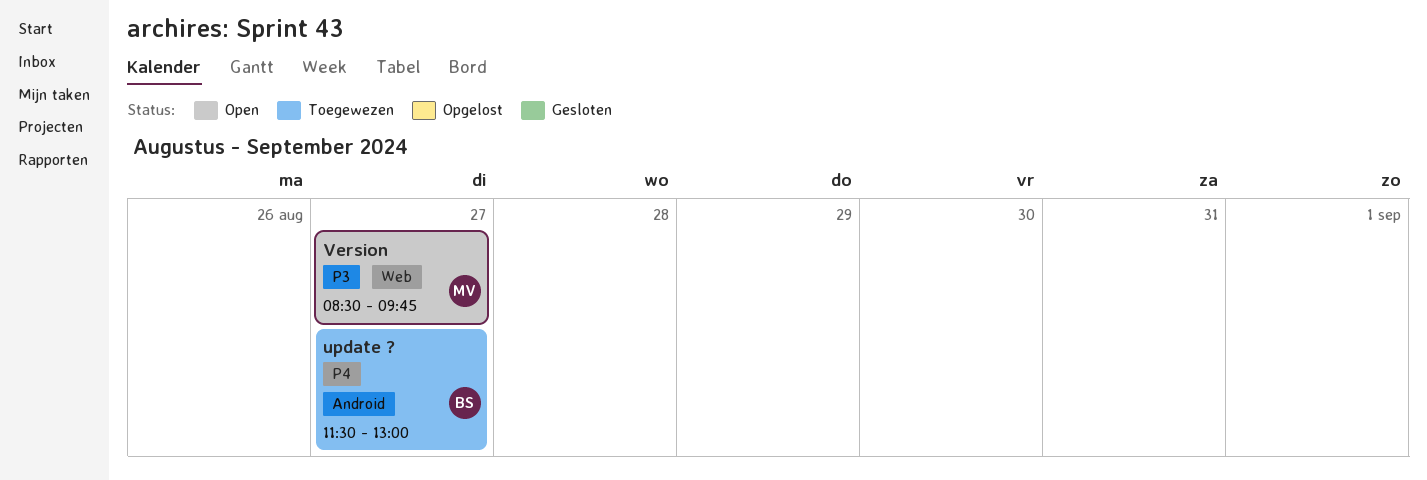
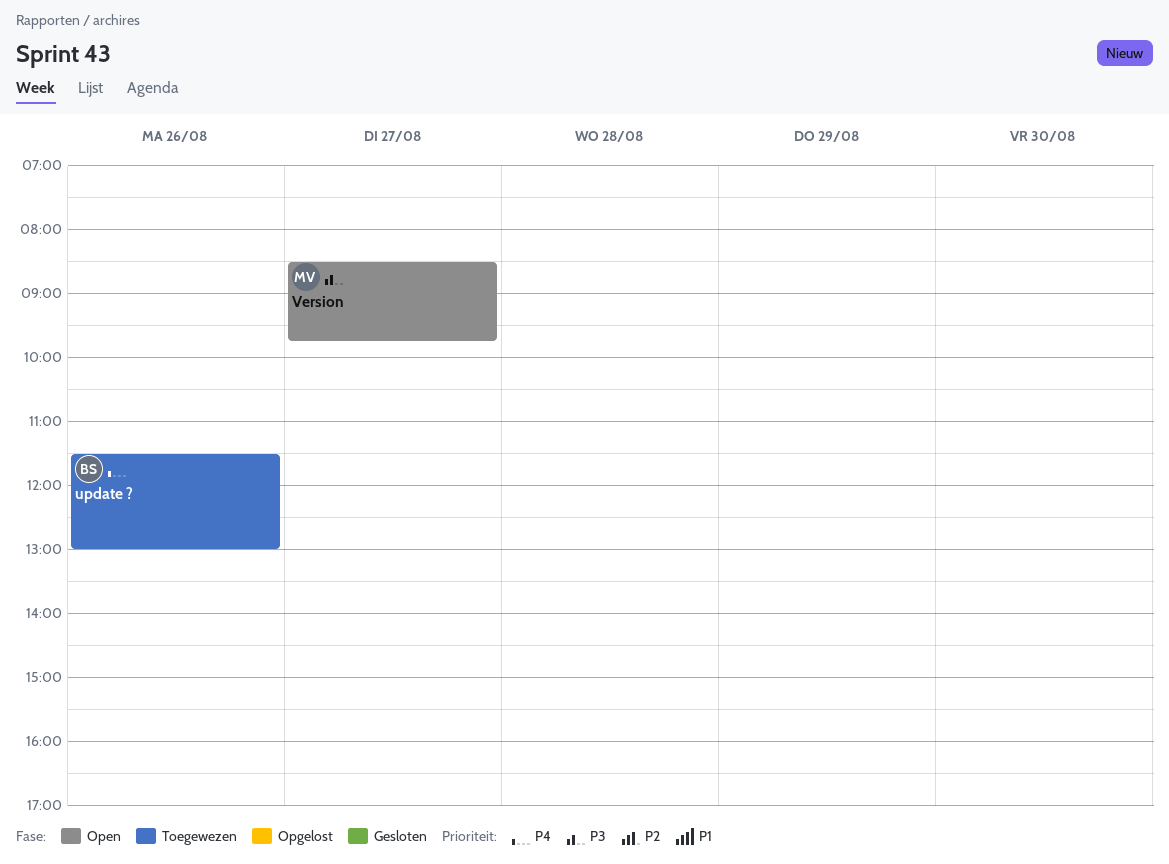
update ?, day: Aug 27 -> Aug 26

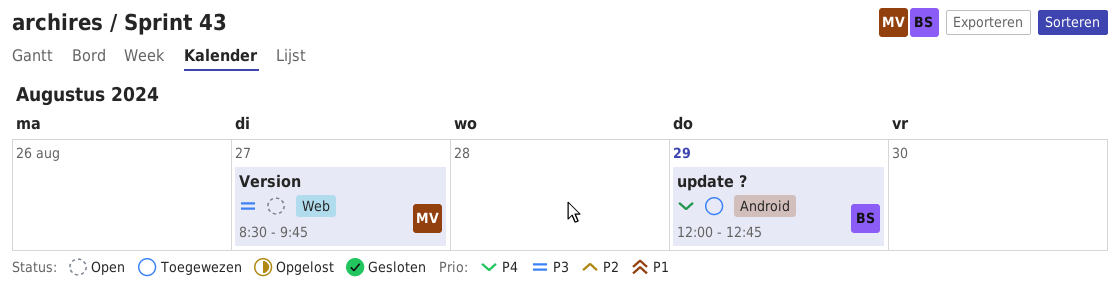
update ?, day: Aug 26 -> Aug 29
update ?, begins: 11:30 -> 12:00
update ?, ends: 13:00 -> 12:45

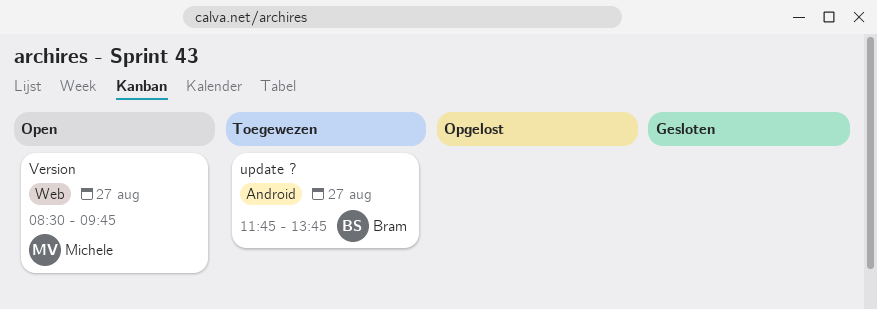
update ?, day: Aug 29 -> Aug 27
update ?, begins: 12:00 -> 11:45
update ?, ends: 12:45 -> 13:45

